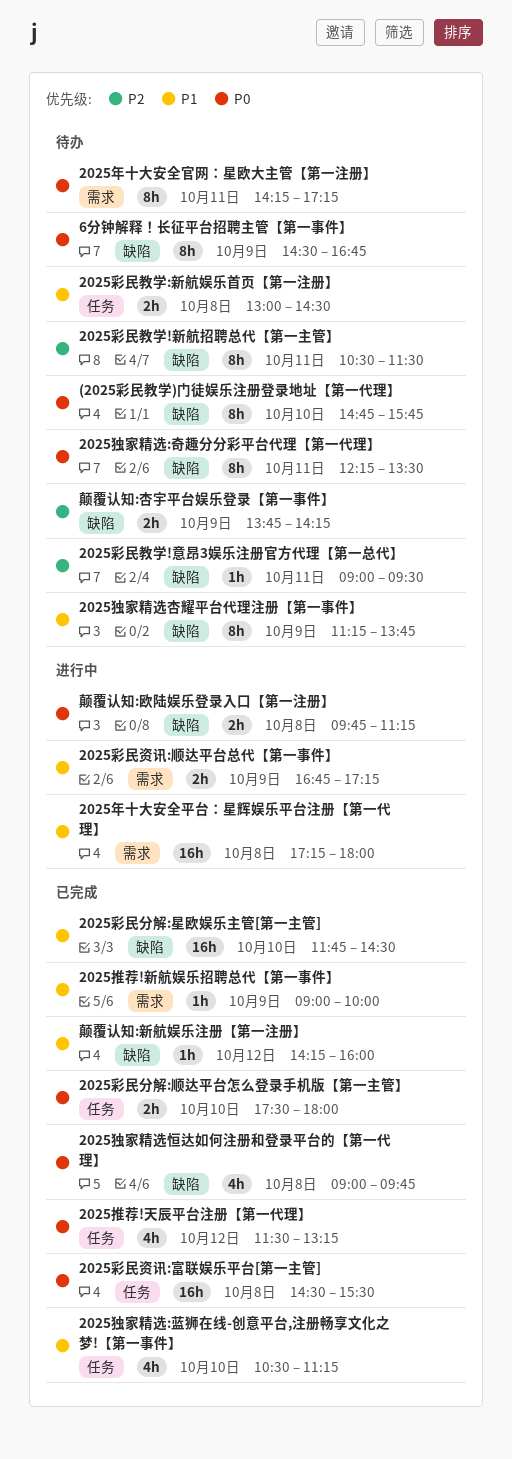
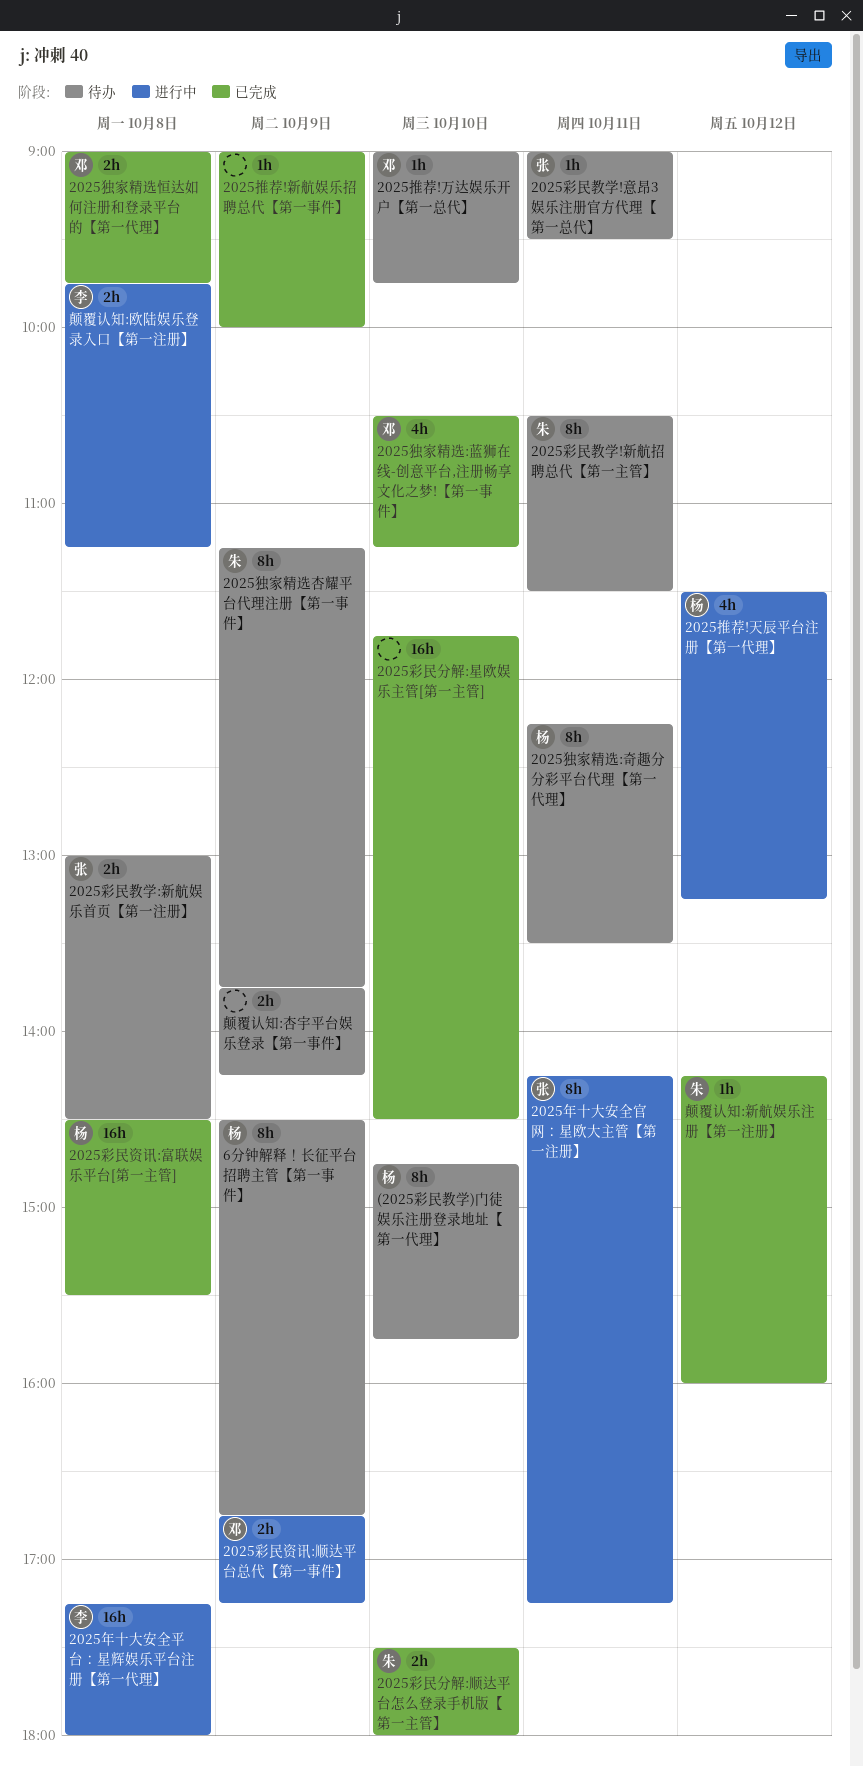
2025年十大安全官网：星欧大主管【第一注册】, status: 待办 -> 进行中
2025推荐!万达娱乐开户【第一总代】: none -> present
2025推荐!天辰平台注册【第一代理】, status: 已完成 -> 进行中
2025独家精选恒达如何注册和登录平台的【第一代理】, estimate: 4h -> 2h

